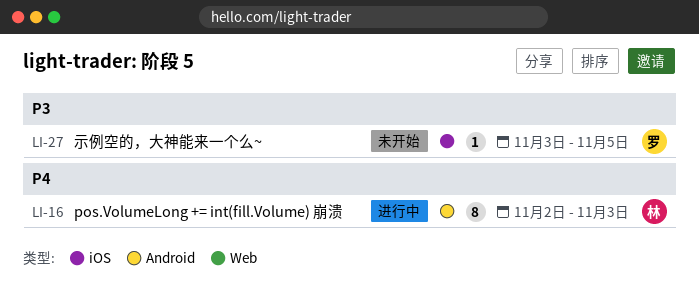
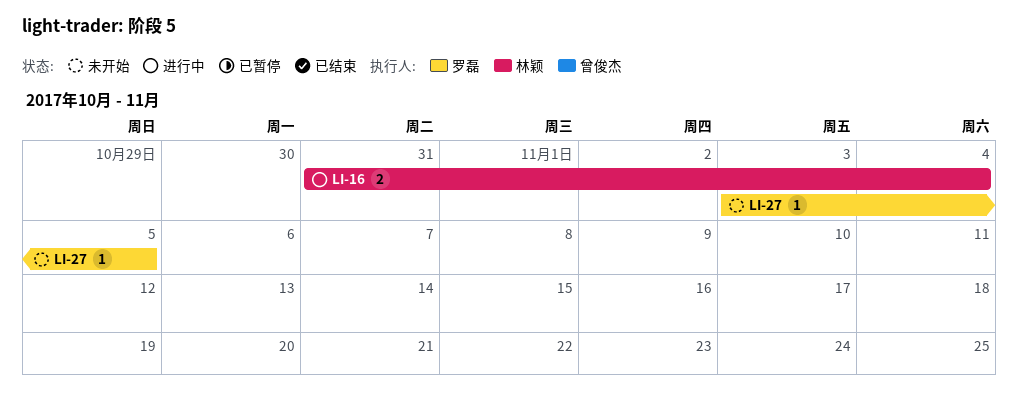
LI-16, estimate: 8 -> 2
LI-16, start: Nov 2 -> Oct 31
LI-16, due: Nov 3 -> Nov 4

